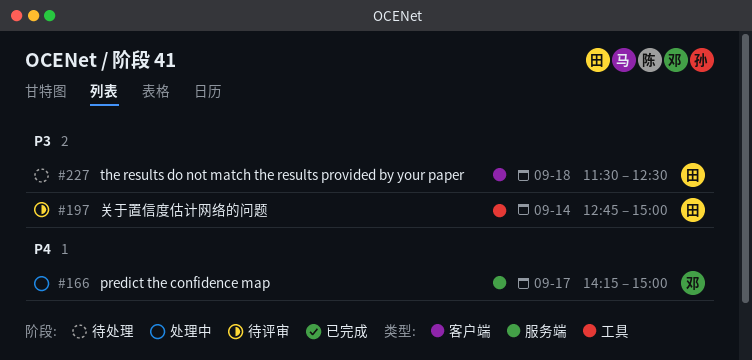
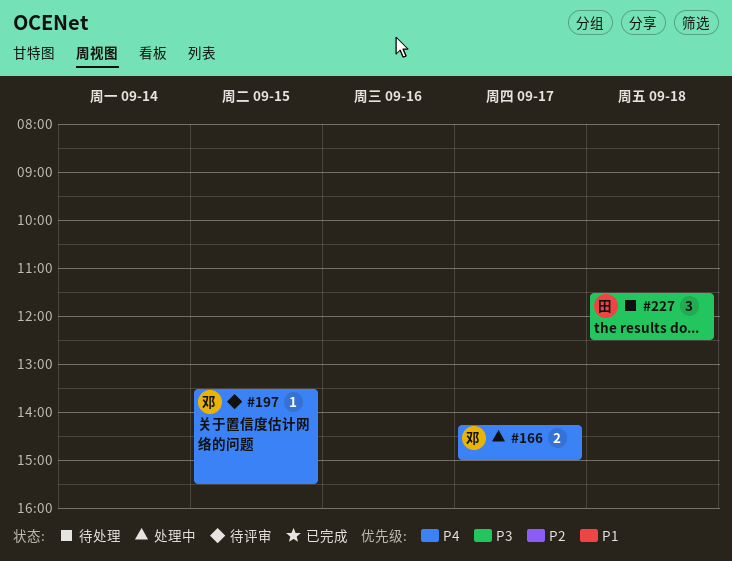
#197, owner: 田 -> 邓
#197, priority: P3 -> P4
#197, day: Sep 14 -> Sep 15
#197, begins: 12:45 -> 13:30
#197, ends: 15:00 -> 15:30

